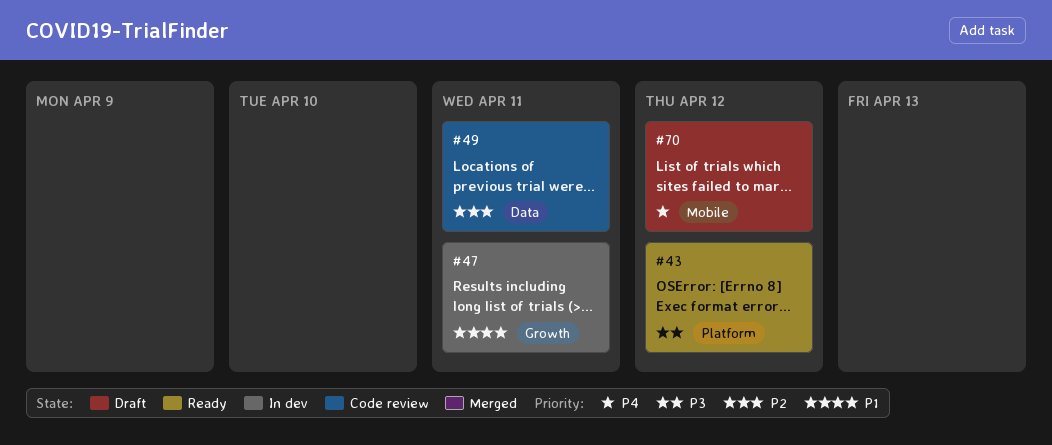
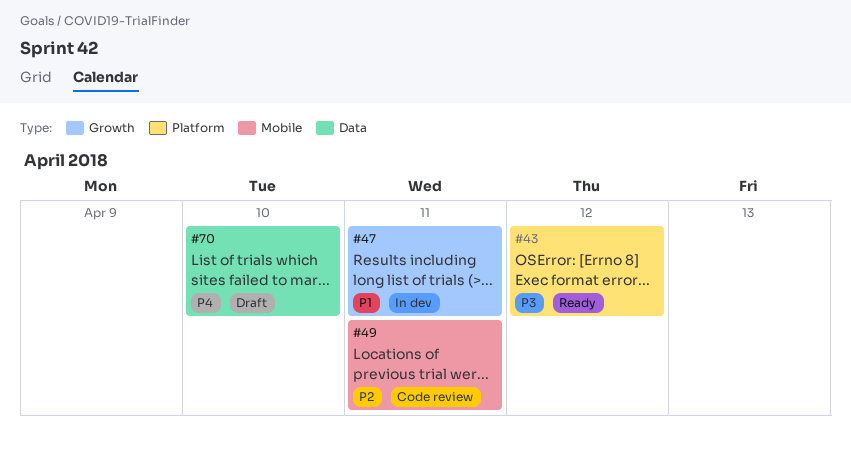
#49, label: Data -> Mobile
#70, label: Mobile -> Data
#70, due: Apr 12 -> Apr 10

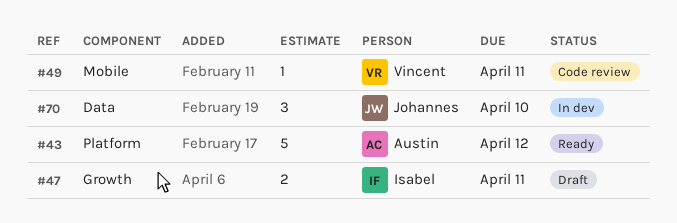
#47, status: In dev -> Draft
#70, status: Draft -> In dev

